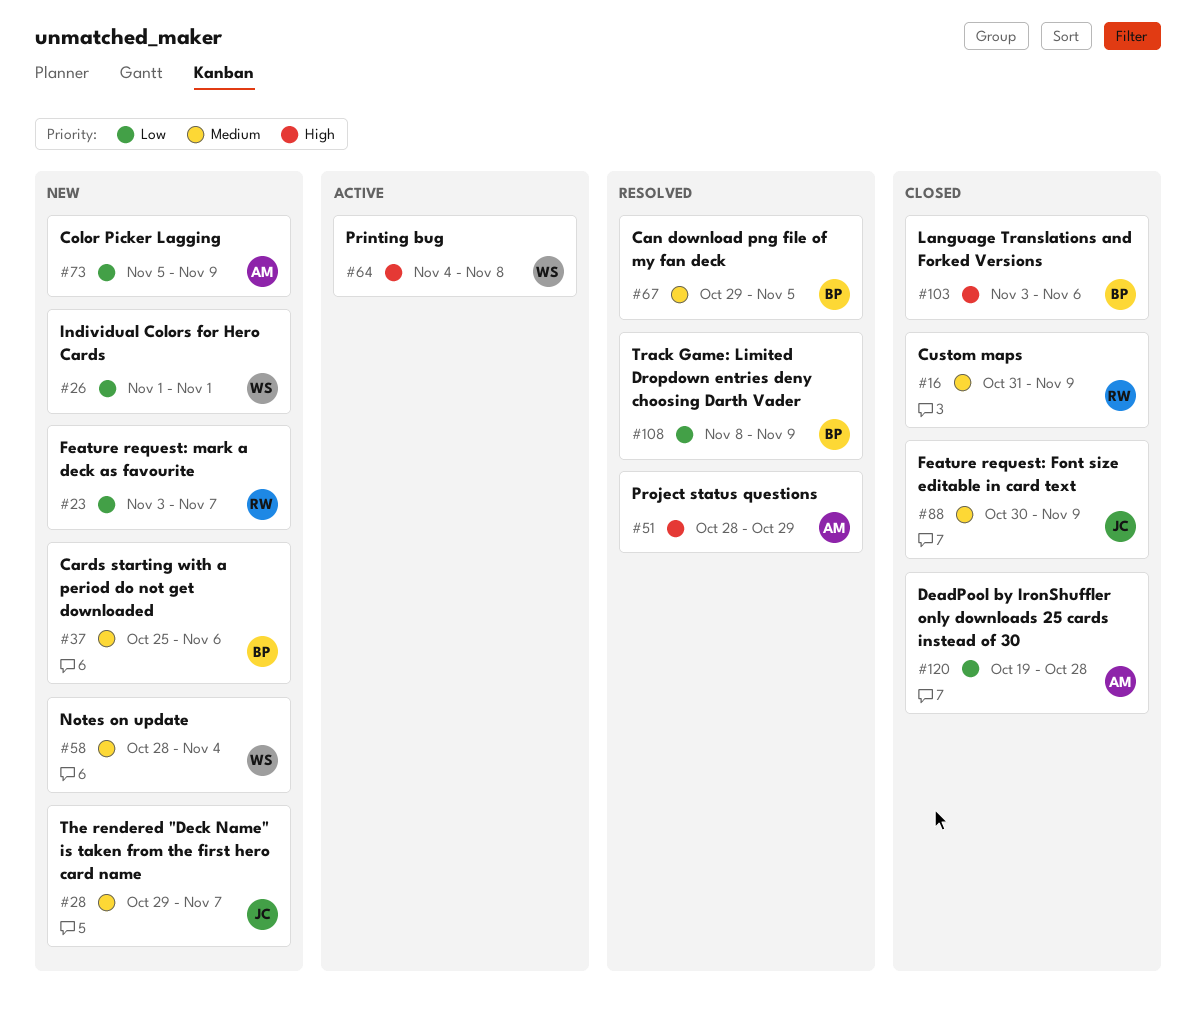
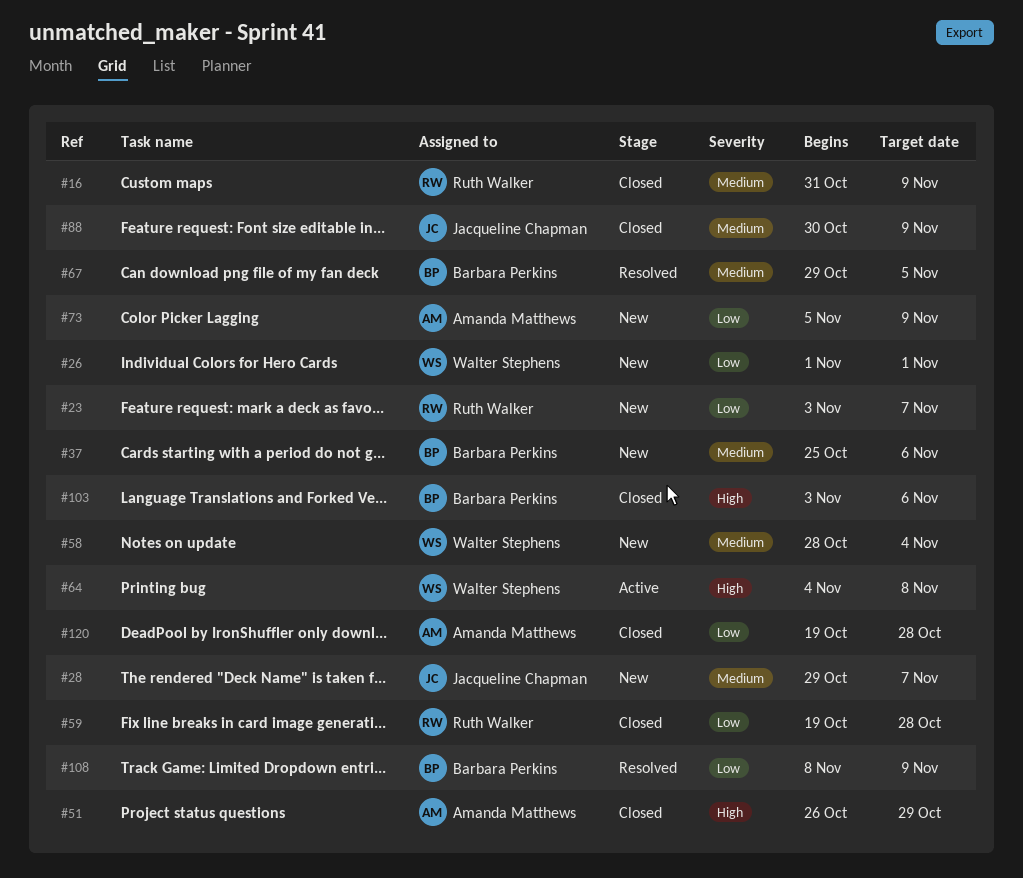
#51, status: Resolved -> Closed
#51, start: Oct 28 -> Oct 26
#59: none -> present

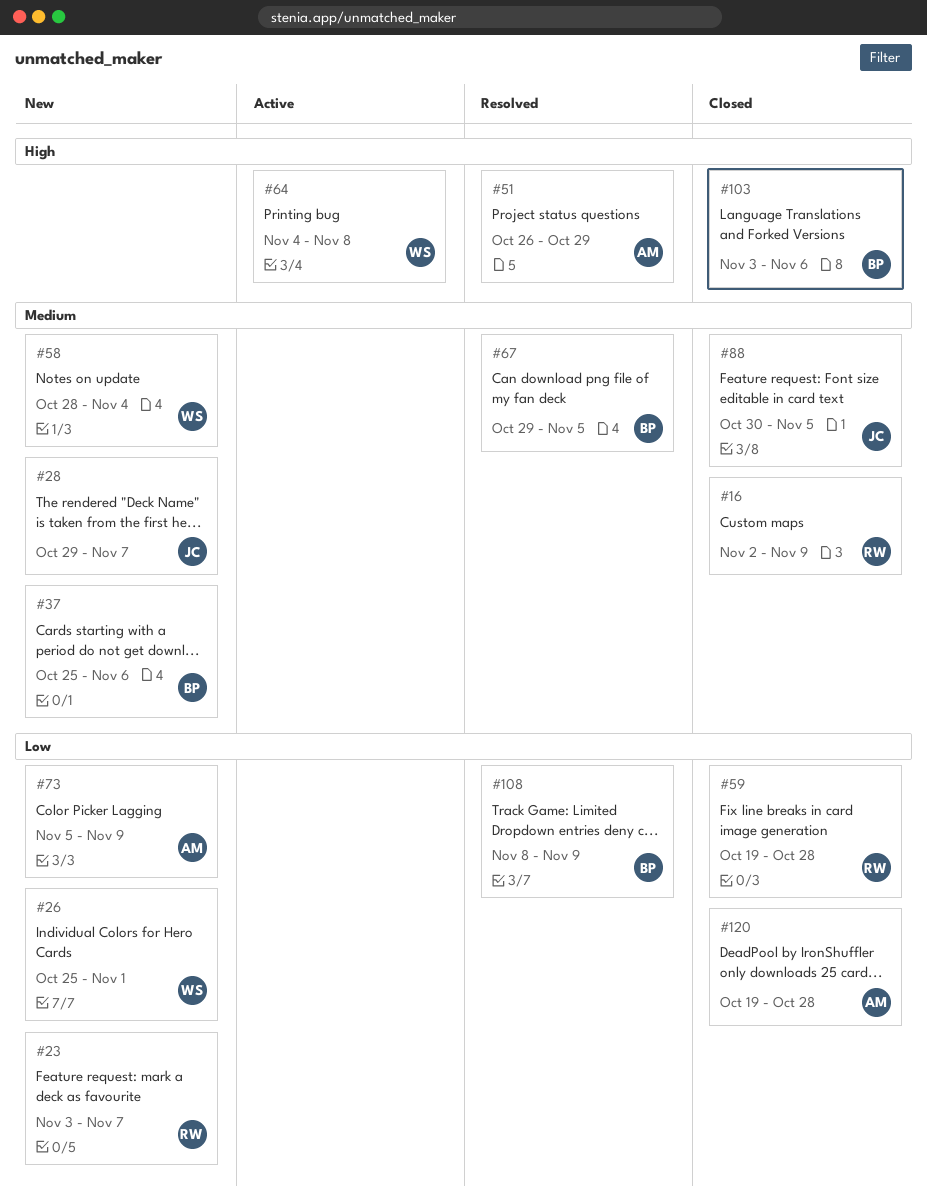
#16, start: Oct 31 -> Nov 2
#26, start: Nov 1 -> Oct 25
#51, status: Closed -> Resolved
#88, due: Nov 9 -> Nov 5

